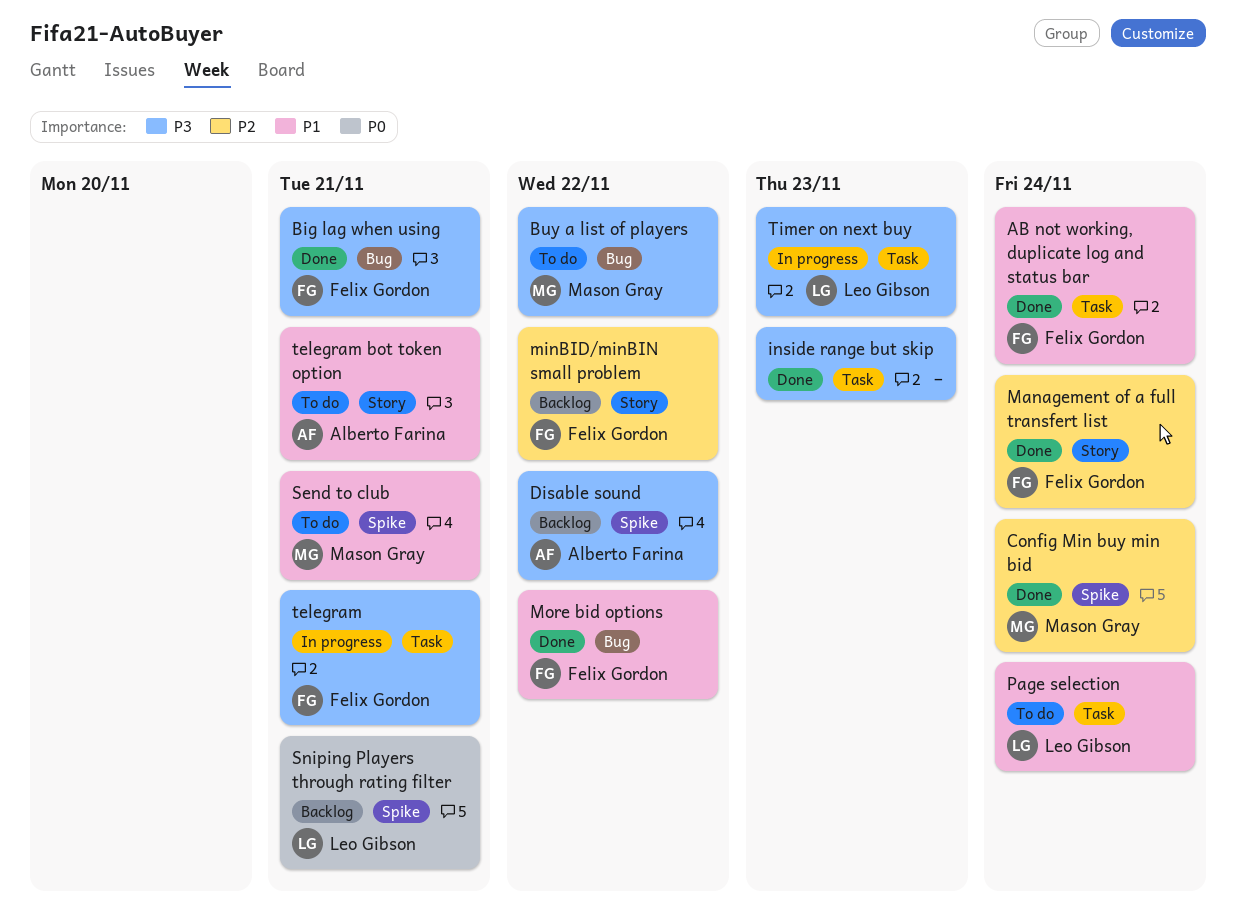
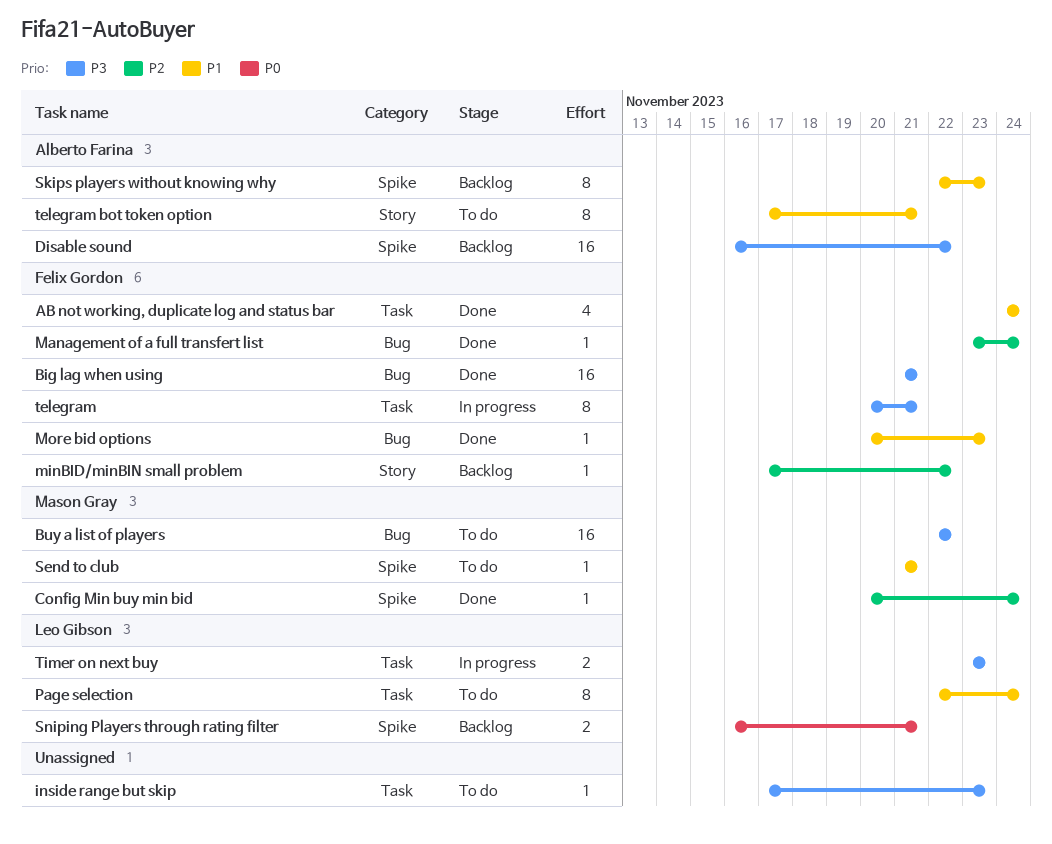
inside range but skip, status: Done -> To do
Management of a full transfert list, label: Story -> Bug
More bid options, due: Nov 22 -> Nov 23
Skips players without knowing why: none -> present

